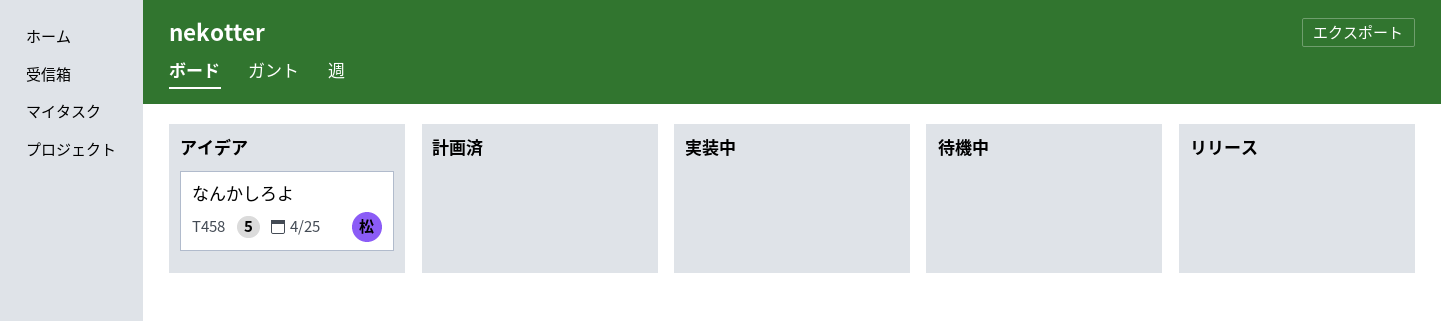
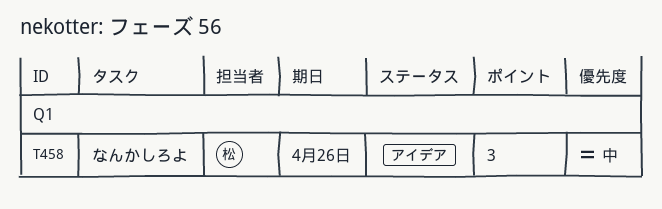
T458, estimate: 5 -> 3
T458, due: Apr 25 -> Apr 26

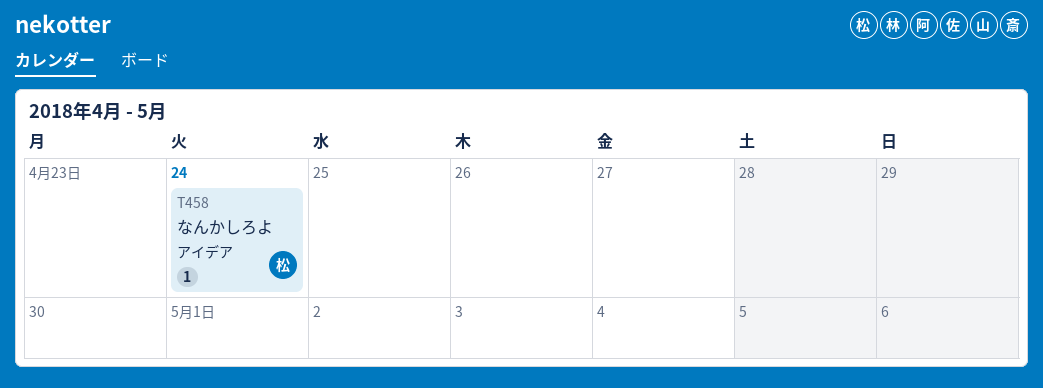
T458, estimate: 3 -> 1
T458, due: Apr 26 -> Apr 24

